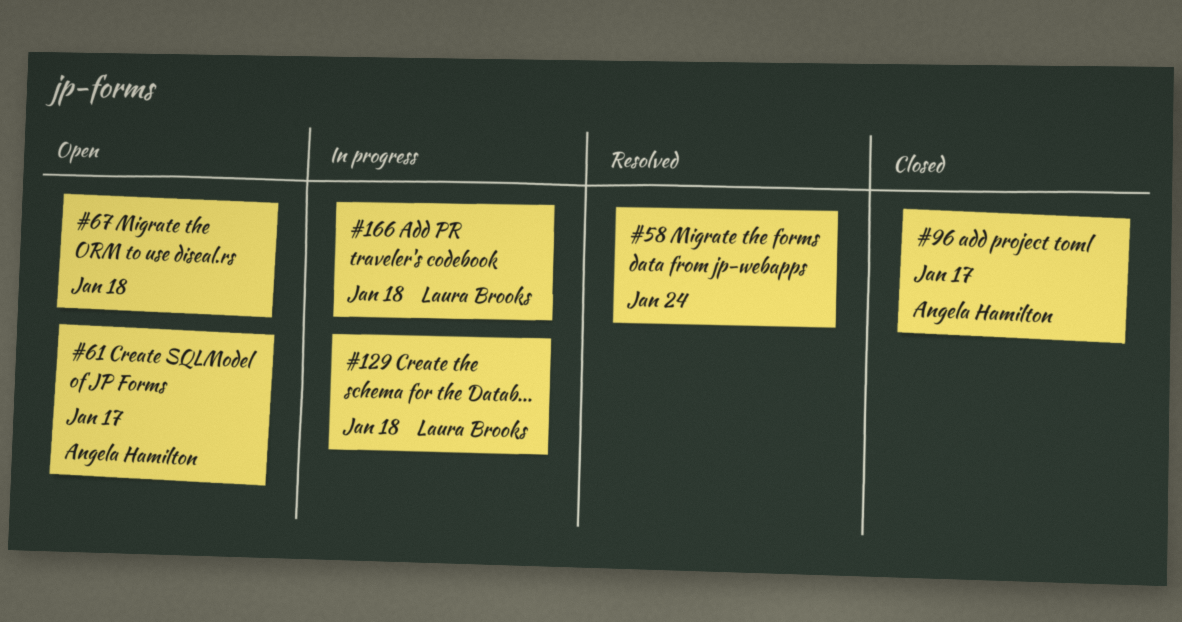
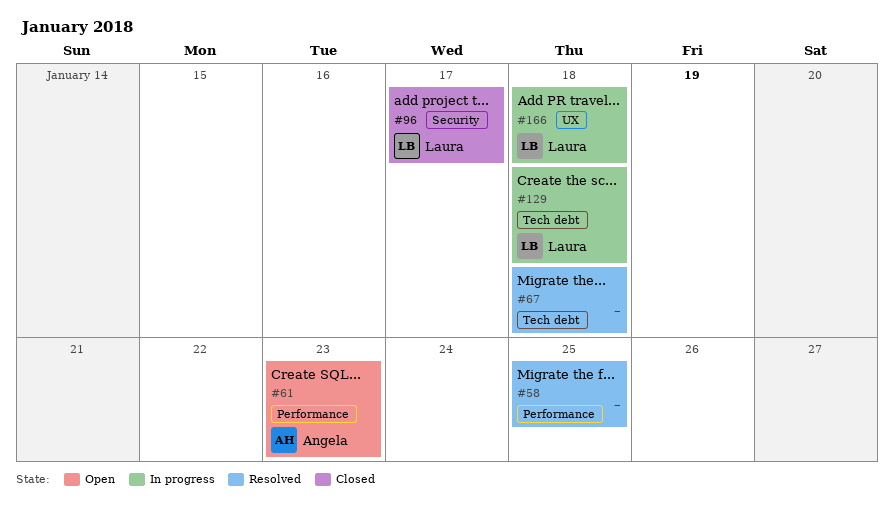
#58, due: Jan 24 -> Jan 25
#61, due: Jan 17 -> Jan 23
#67, status: Open -> Resolved
#96, owner: Angela Hamilton -> Laura Brooks

